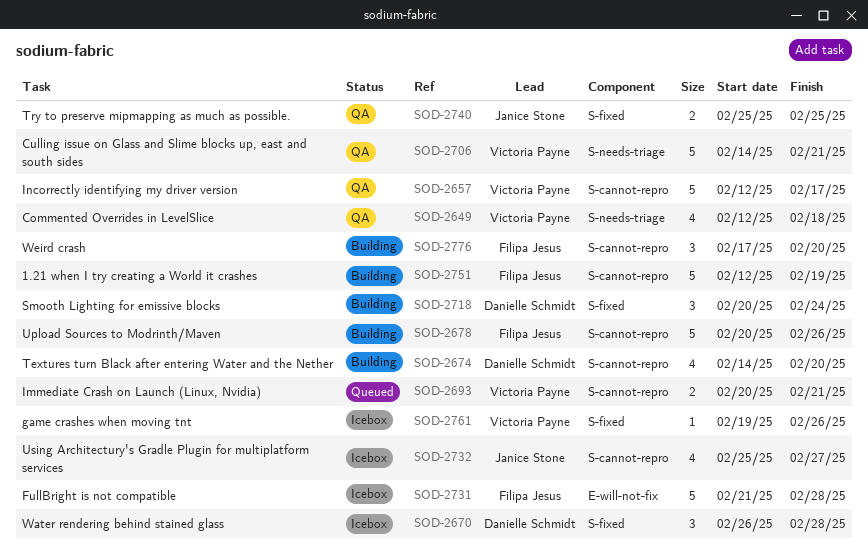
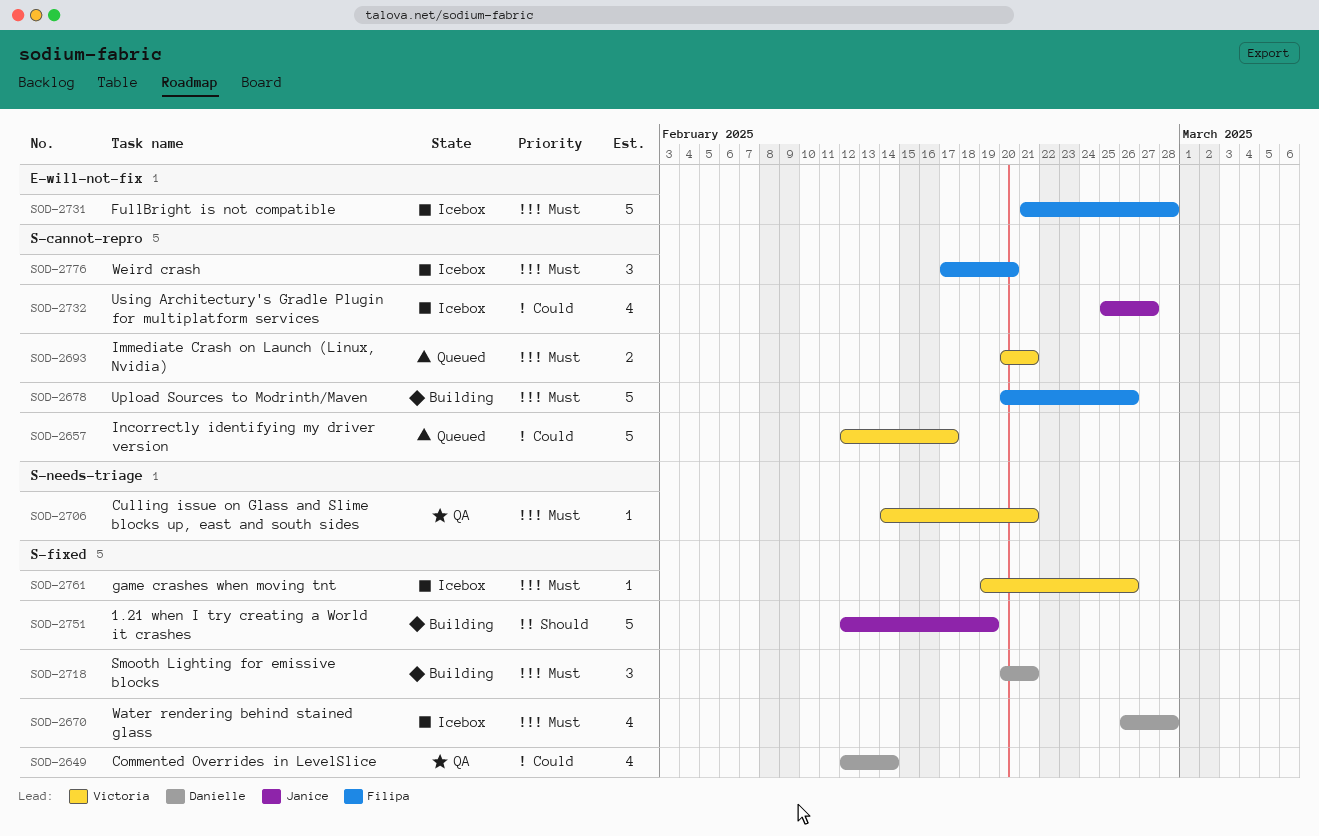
SOD-2649, owner: Victoria Payne -> Danielle Schmidt
SOD-2649, label: S-needs-triage -> S-fixed
SOD-2649, due: Feb 18 -> Feb 14
SOD-2657, status: QA -> Queued
SOD-2670, estimate: 3 -> 4
SOD-2674: present -> none
SOD-2706, estimate: 5 -> 1
SOD-2718, due: Feb 24 -> Feb 21
SOD-2740: present -> none
SOD-2751, owner: Filipa Jesus -> Janice Stone
SOD-2751, label: S-cannot-repro -> S-fixed
SOD-2776, status: Building -> Icebox

